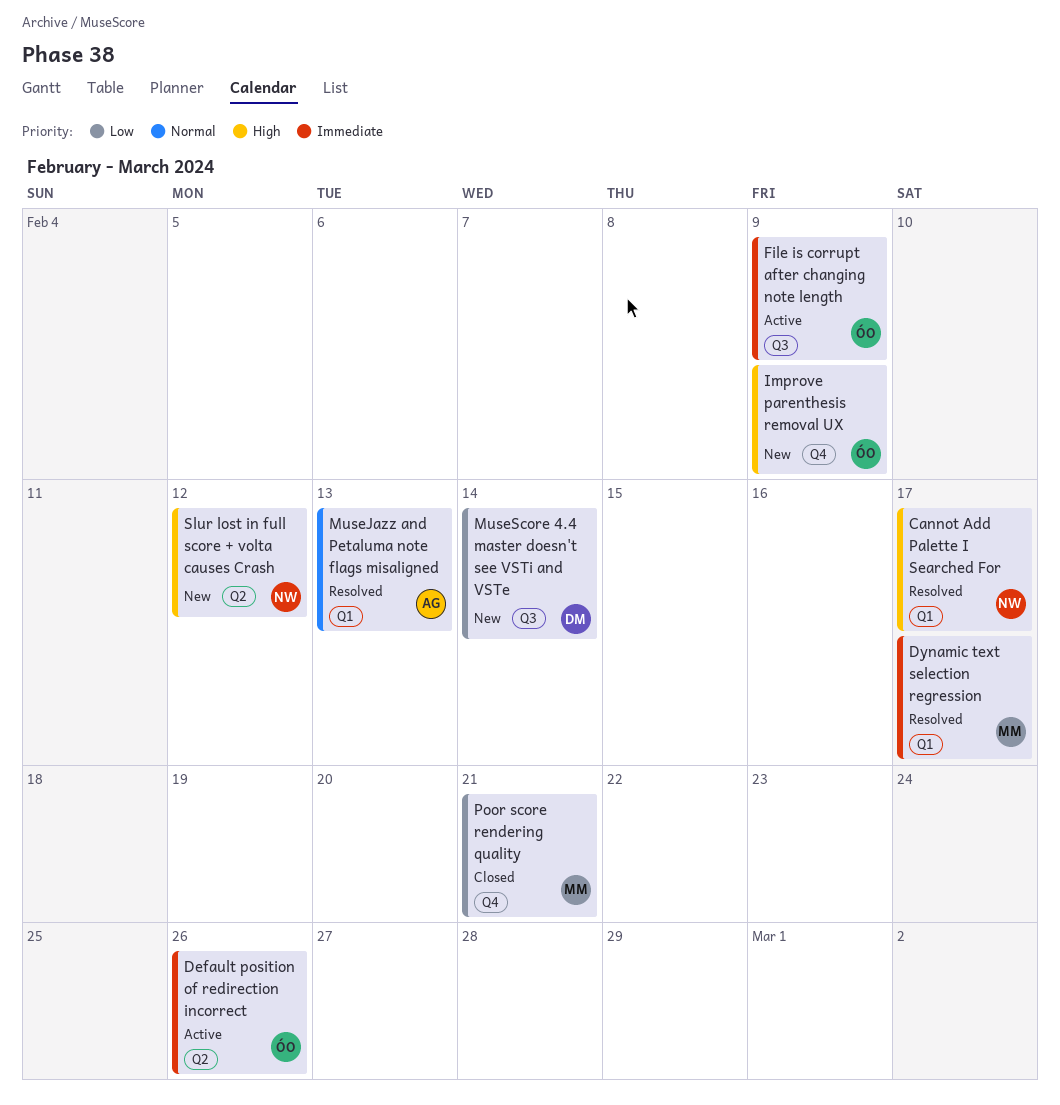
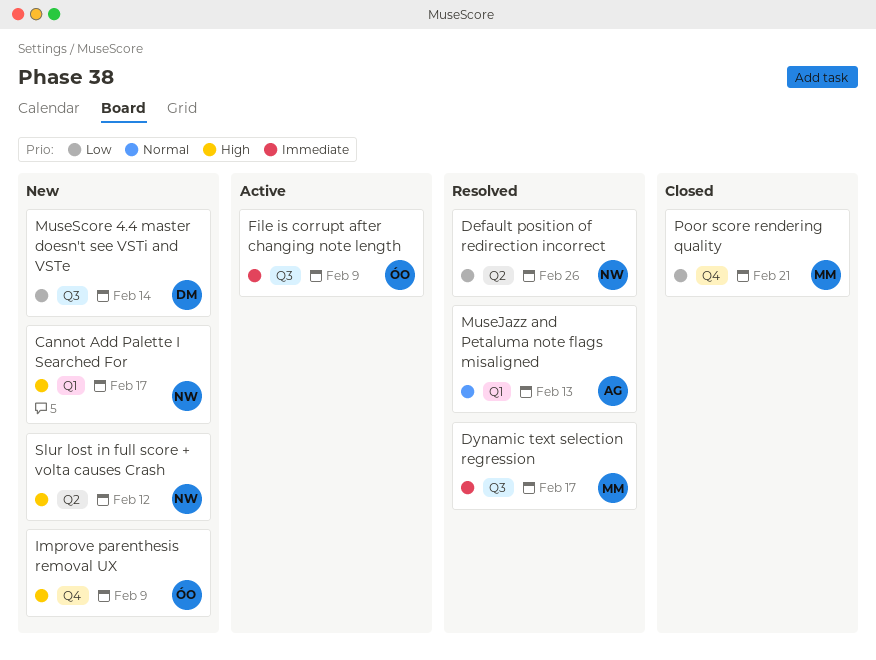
Cannot Add Palette I Searched For, status: Resolved -> New
Default position of redirection incorrect, status: Active -> Resolved
Default position of redirection incorrect, owner: ÓO -> NW
Default position of redirection incorrect, priority: Immediate -> Low
Dynamic text selection regression, label: Q1 -> Q3

